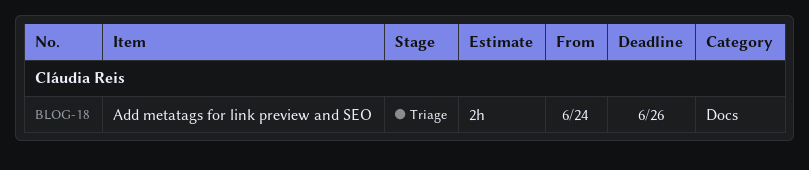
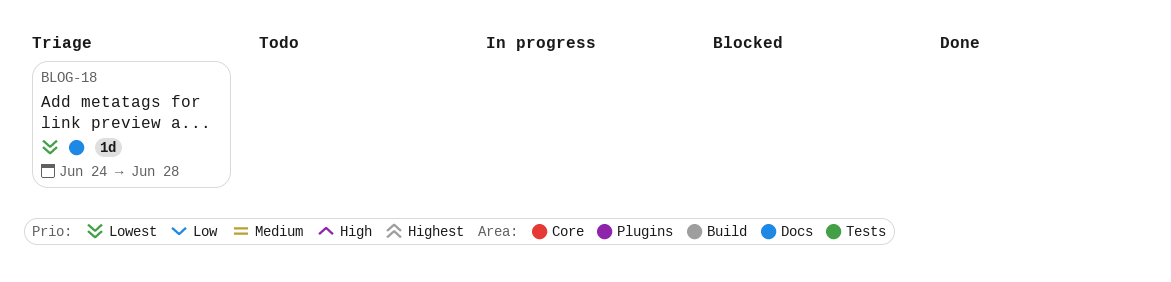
BLOG-18, estimate: 2h -> 1d
BLOG-18, due: Jun 26 -> Jun 28

